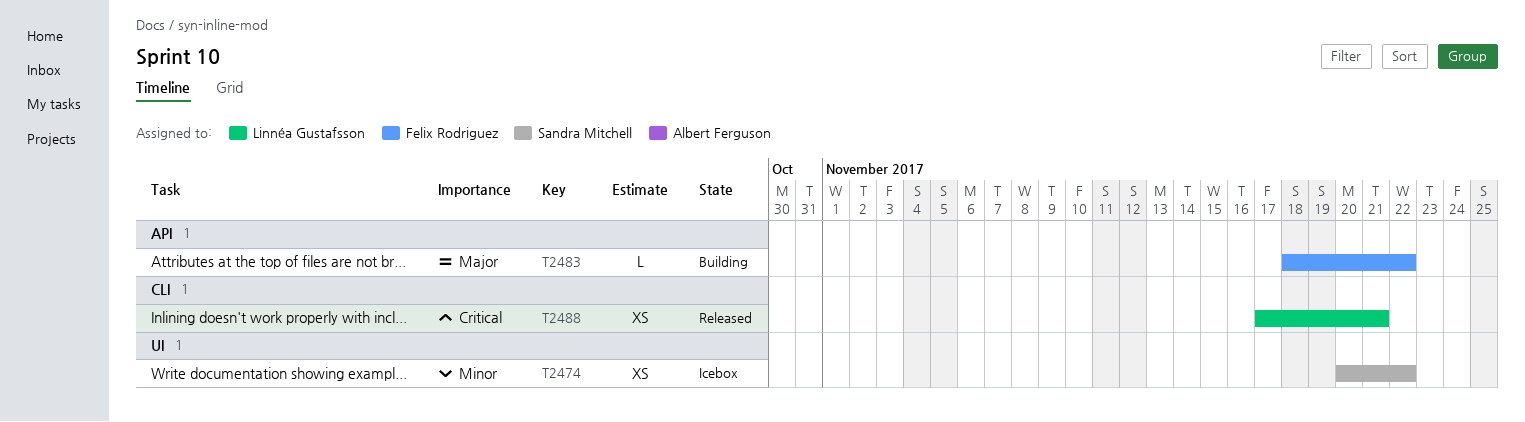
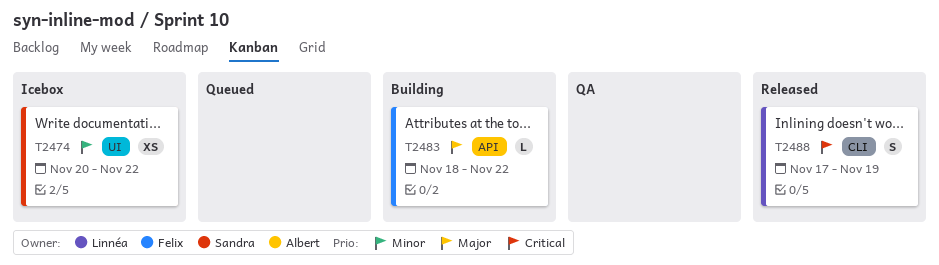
T2488, estimate: XS -> S
T2488, due: Nov 21 -> Nov 19

